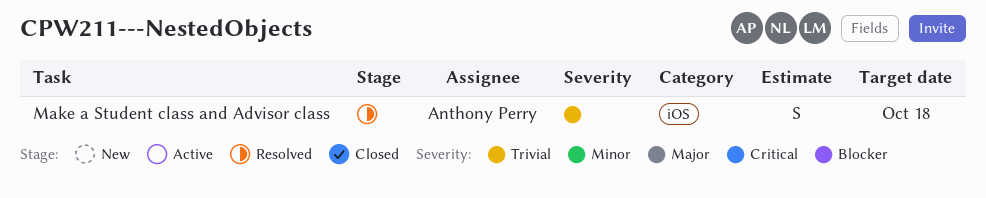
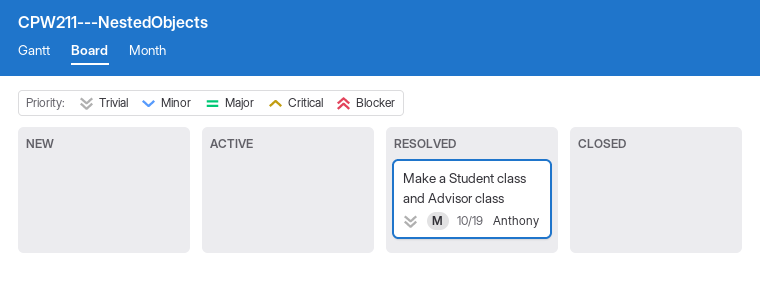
Make a Student class and Advisor class, estimate: S -> M
Make a Student class and Advisor class, due: Oct 18 -> Oct 19

